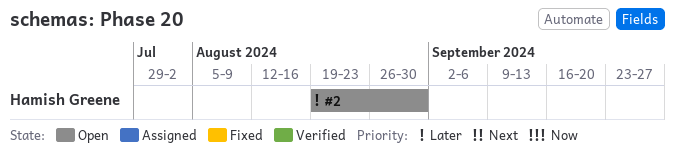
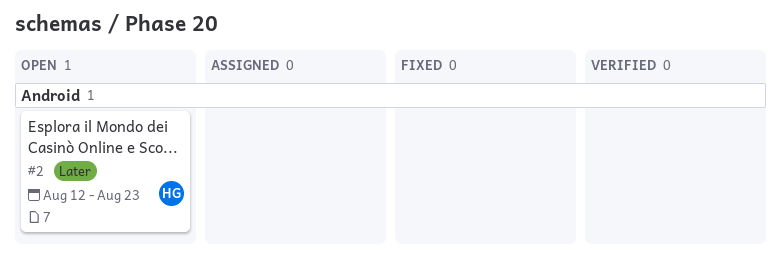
#2, start: Aug 19 -> Aug 12
#2, due: Aug 30 -> Aug 23

